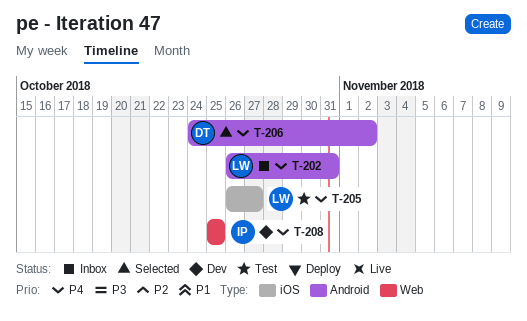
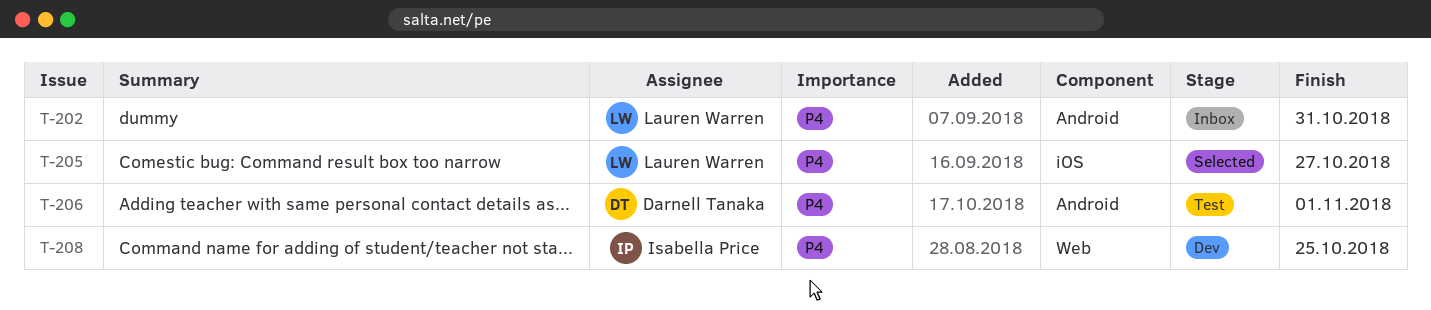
T-205, status: Test -> Selected
T-206, status: Selected -> Test
T-206, due: Nov 2 -> Nov 1

